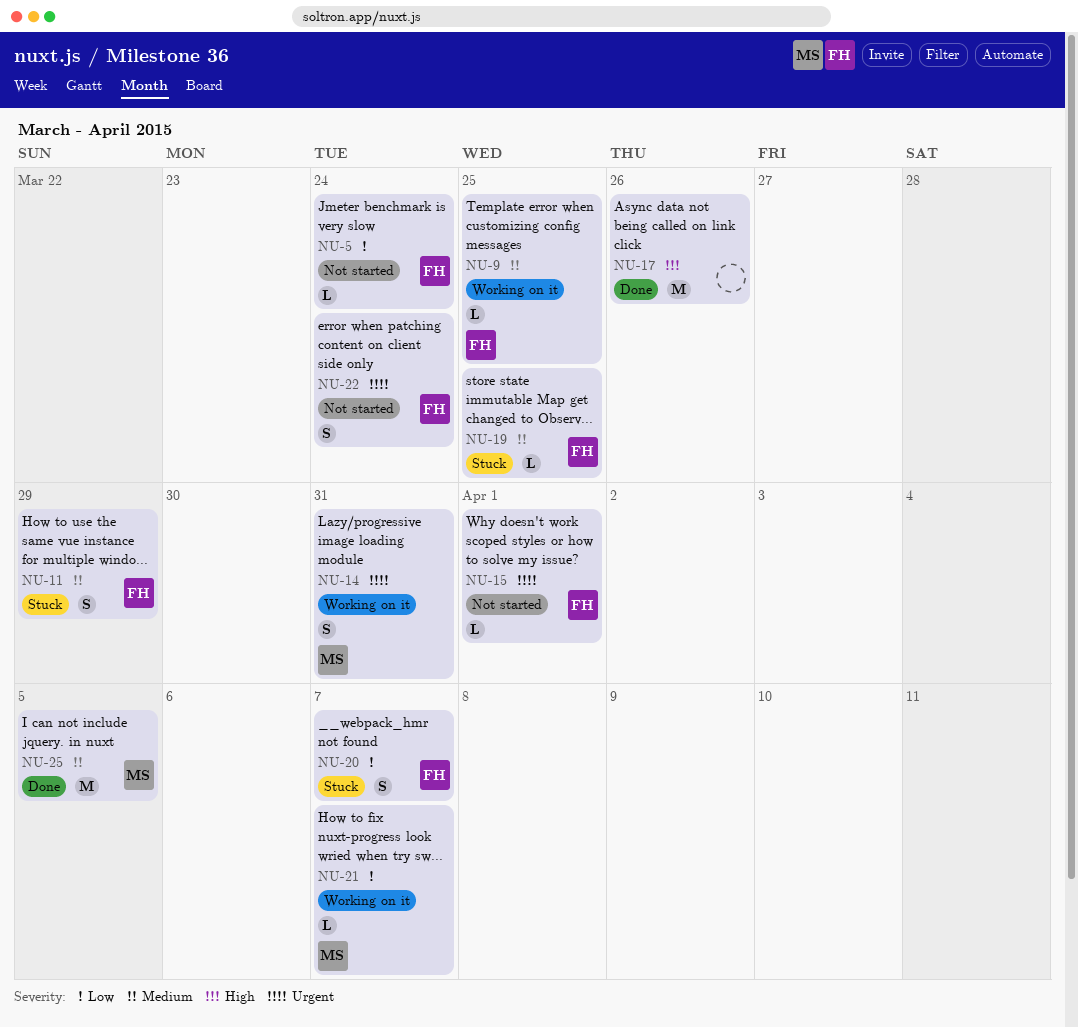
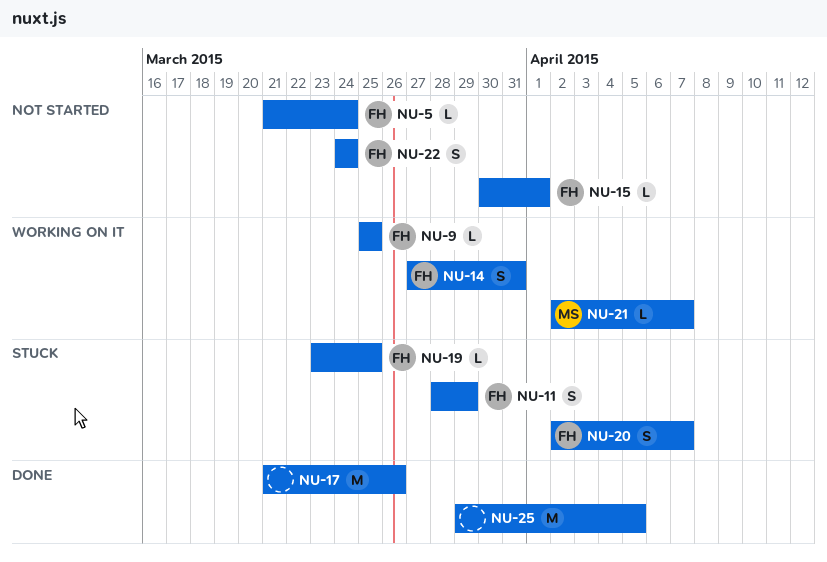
NU-14, owner: MS -> FH
NU-25, owner: MS -> none

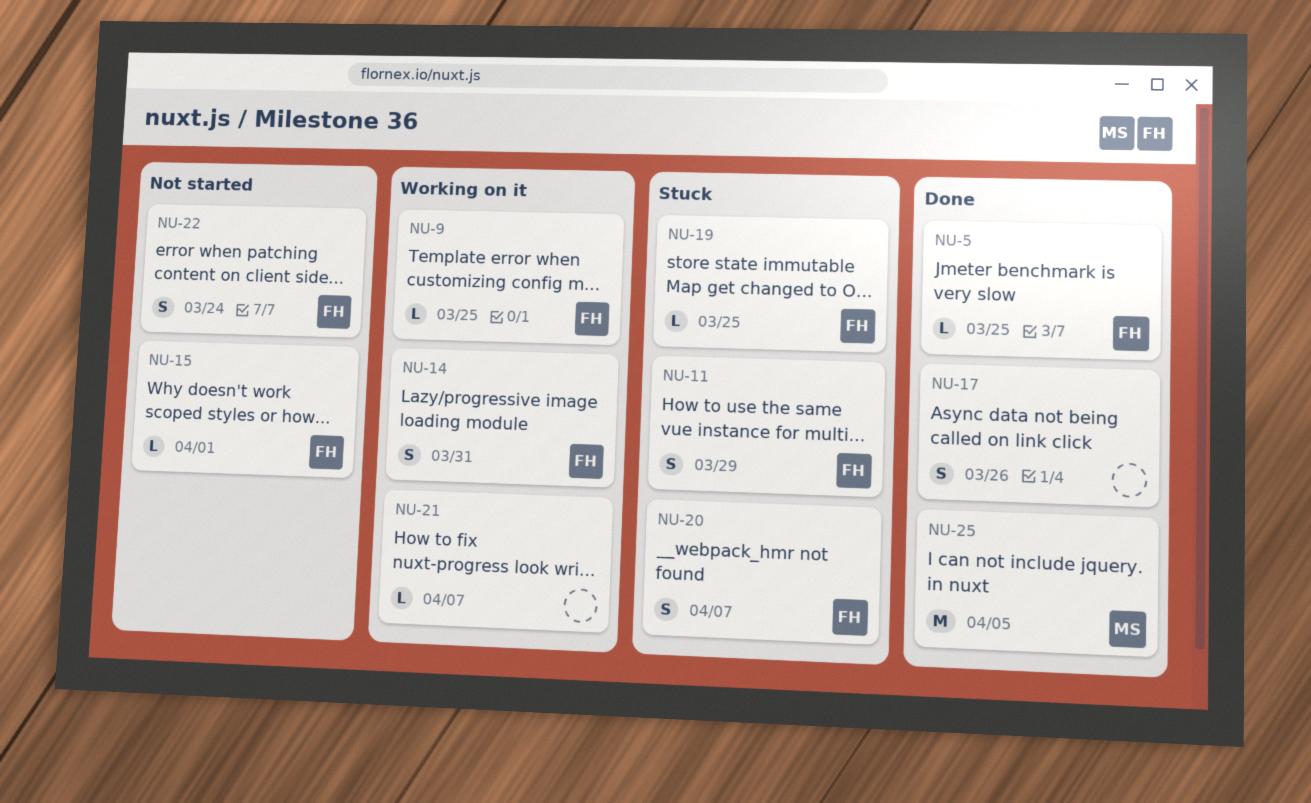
NU-5, status: Not started -> Done
NU-5, due: Mar 24 -> Mar 25
NU-17, estimate: M -> S
NU-21, owner: MS -> none
NU-25, owner: none -> MS

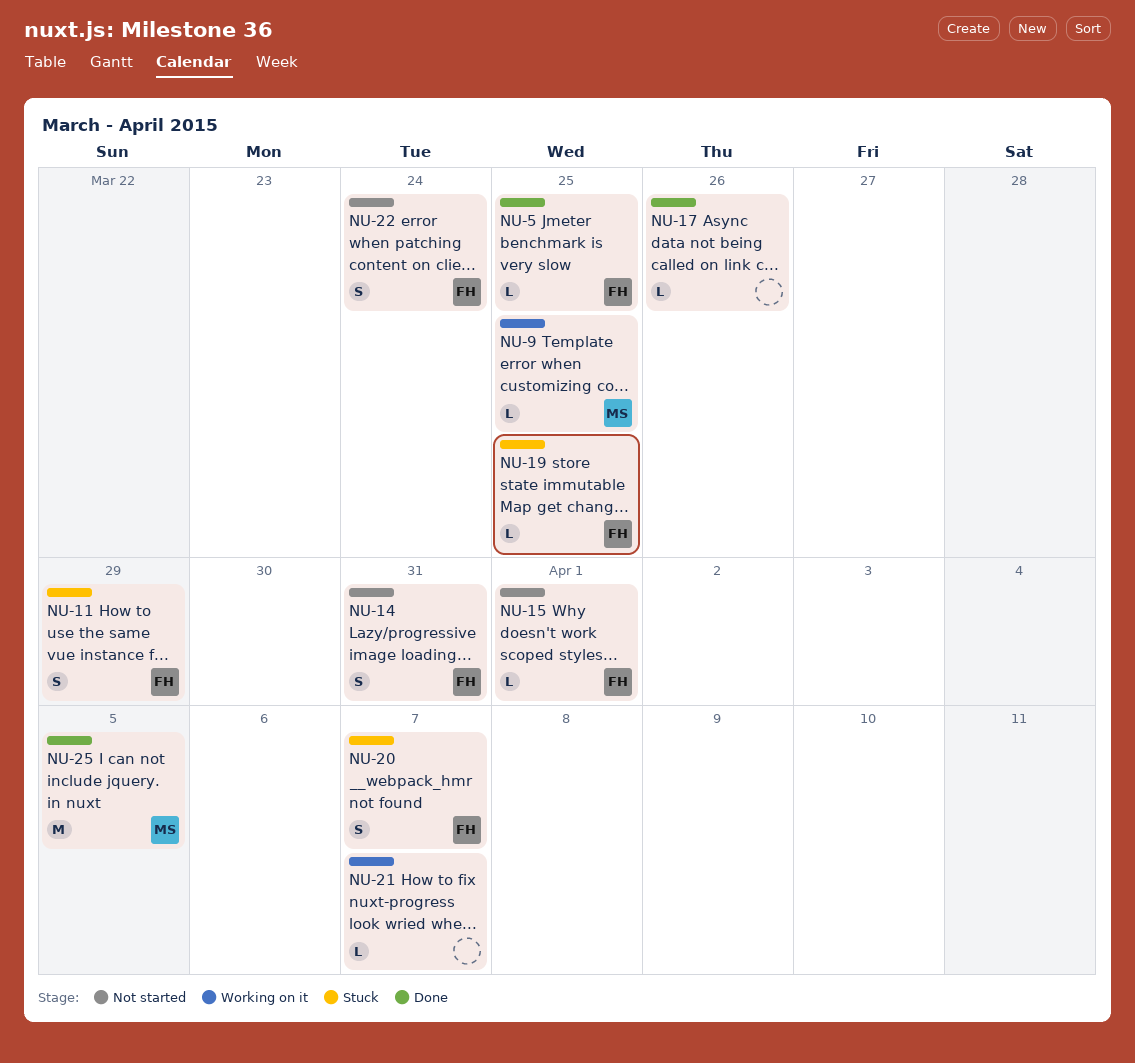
NU-9, owner: FH -> MS
NU-14, status: Working on it -> Not started
NU-17, estimate: S -> L

